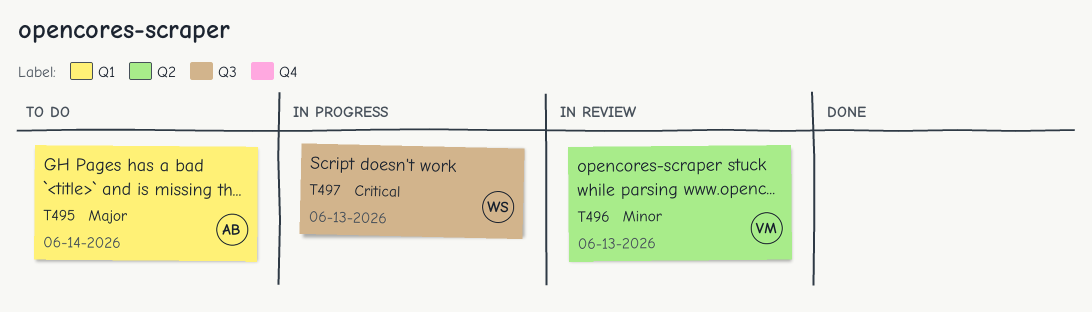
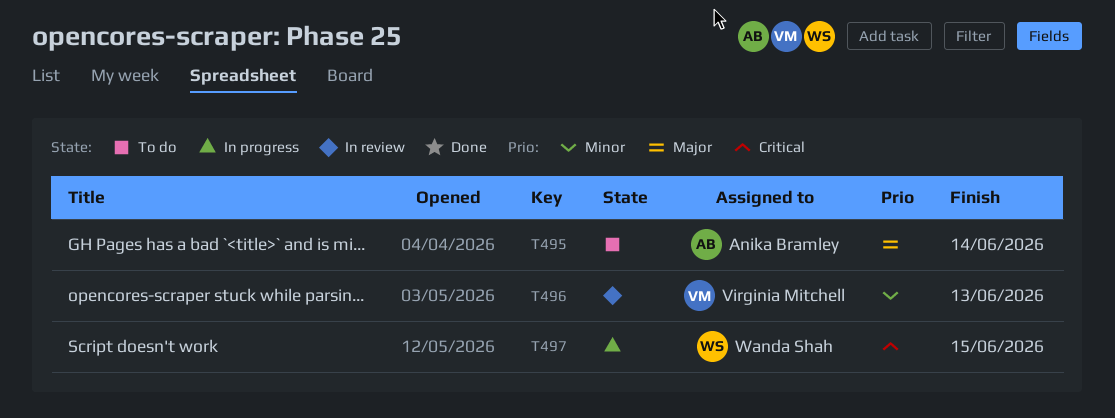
T497, due: Jun 13 -> Jun 15

